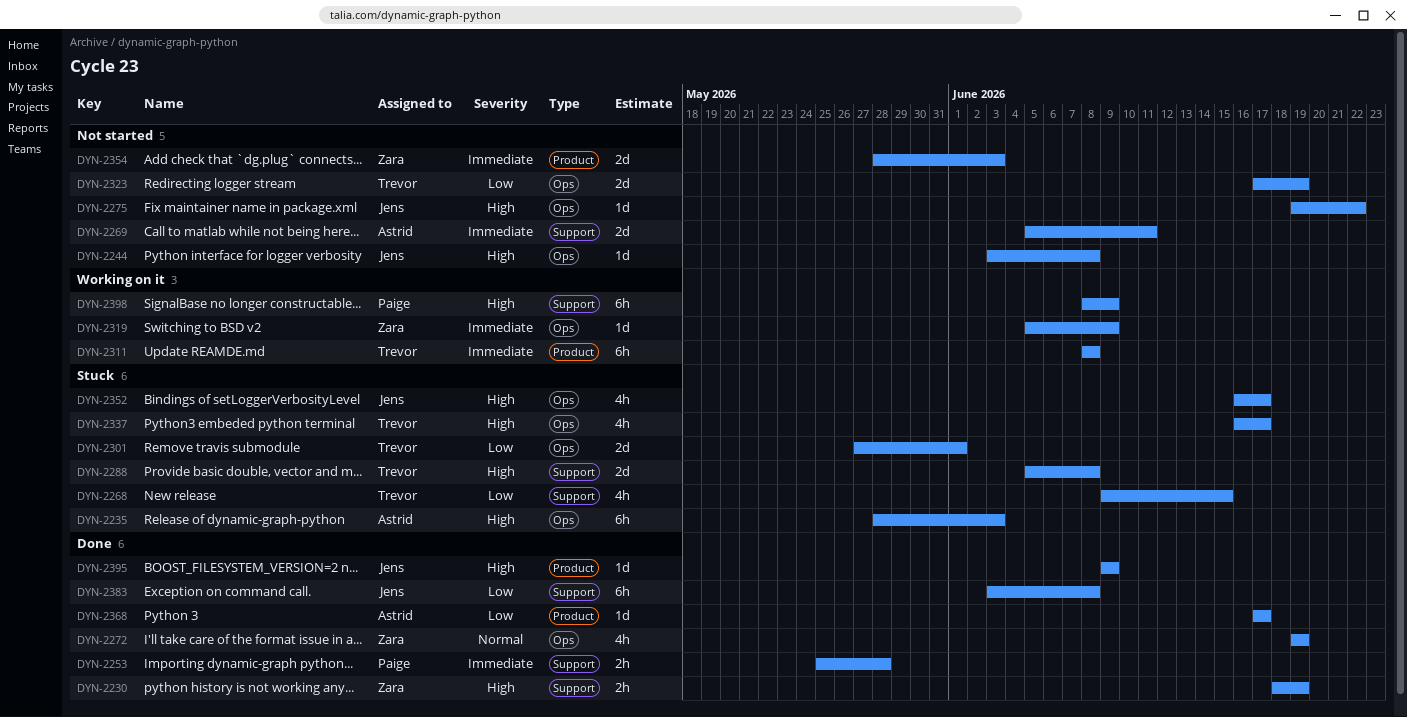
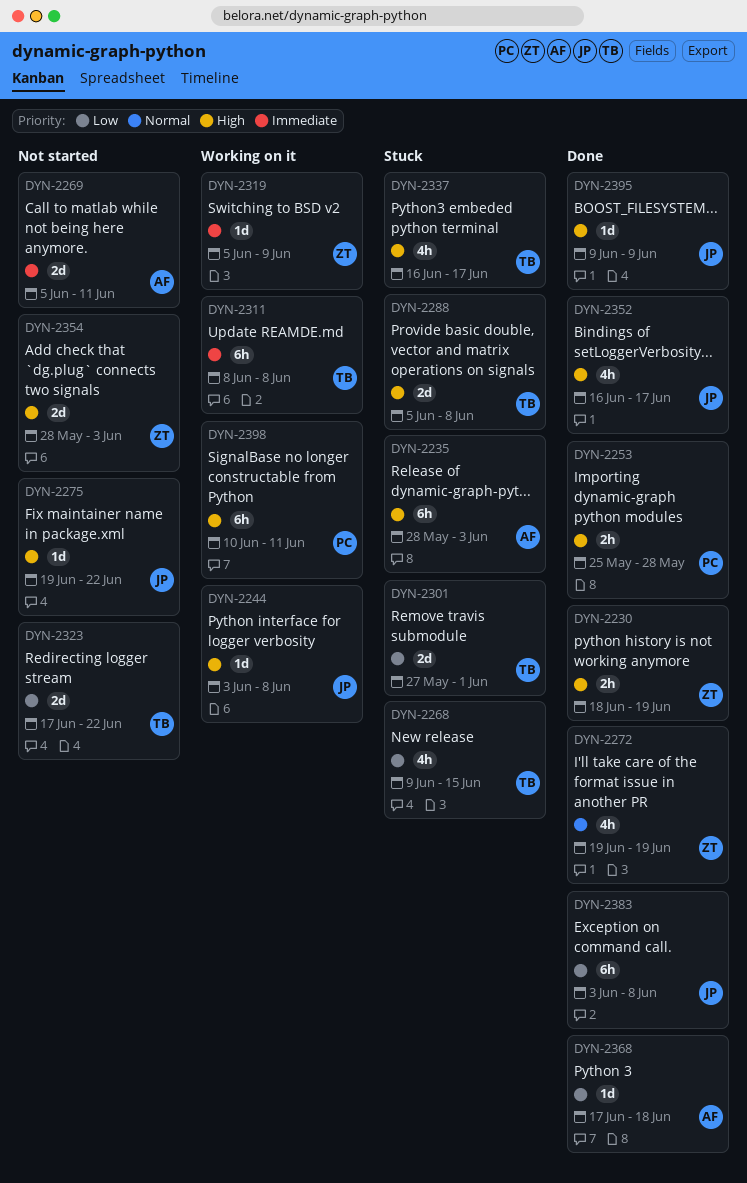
DYN-2244, status: Not started -> Working on it
DYN-2253, priority: Immediate -> High
DYN-2323, due: Jun 19 -> Jun 22
DYN-2352, status: Stuck -> Done
DYN-2354, priority: Immediate -> High
DYN-2368, due: Jun 17 -> Jun 18
DYN-2398, start: Jun 8 -> Jun 10
DYN-2398, due: Jun 9 -> Jun 11

